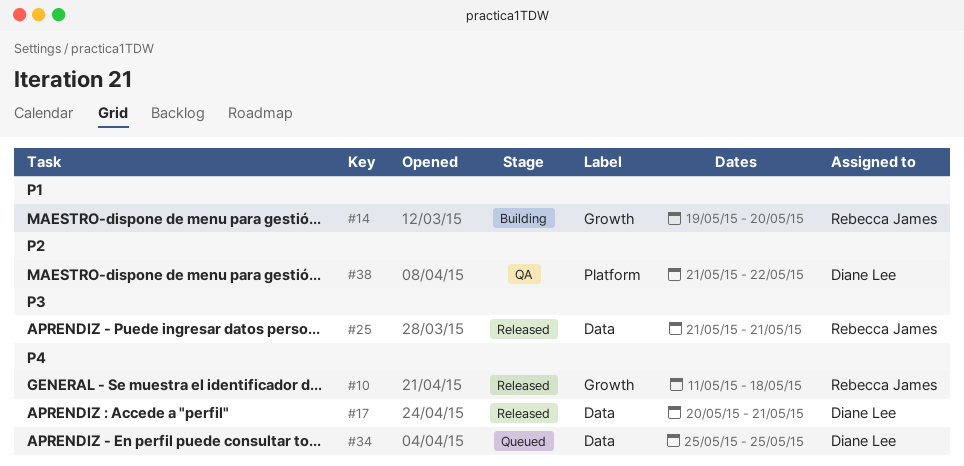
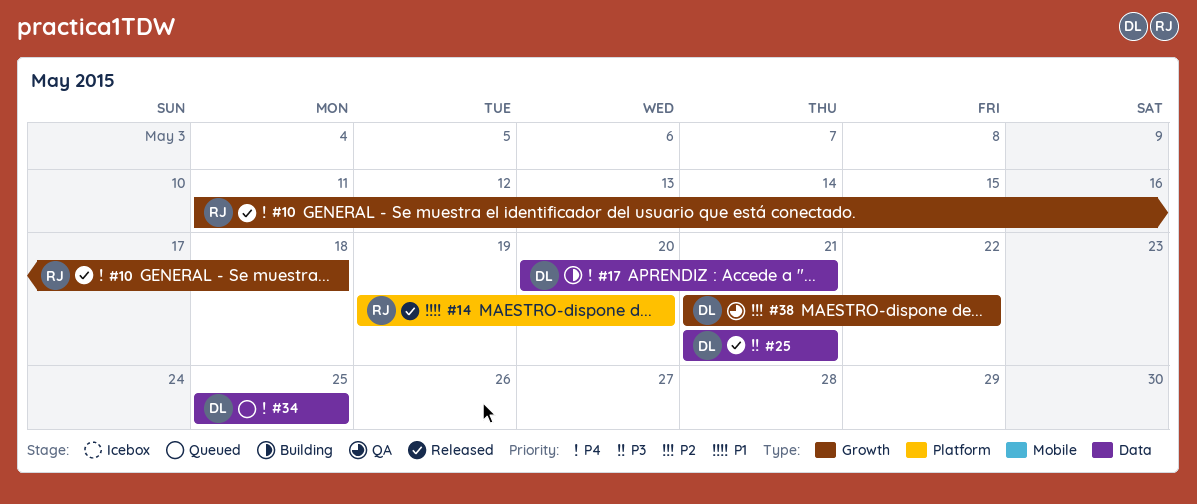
#14, status: Building -> Released
#14, label: Growth -> Platform
#17, status: Released -> Building
#25, owner: Rebecca James -> Diane Lee
#38, label: Platform -> Growth

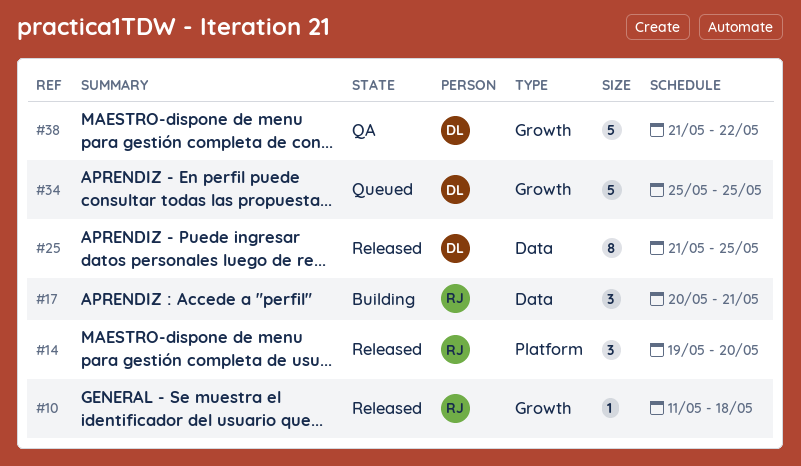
#17, owner: DL -> RJ
#25, due: May 21 -> May 25
#34, label: Data -> Growth

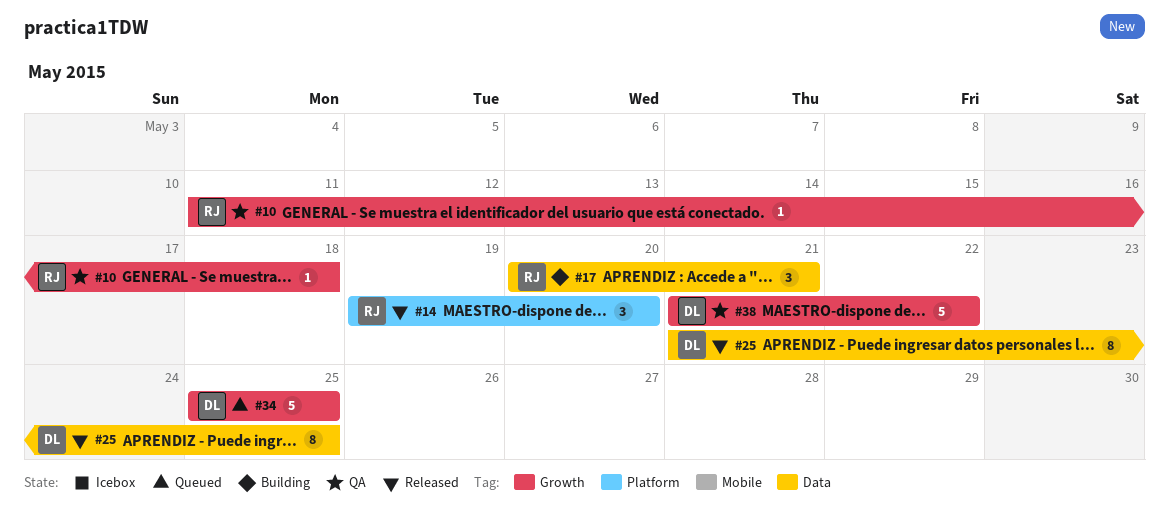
#10, status: Released -> QA

